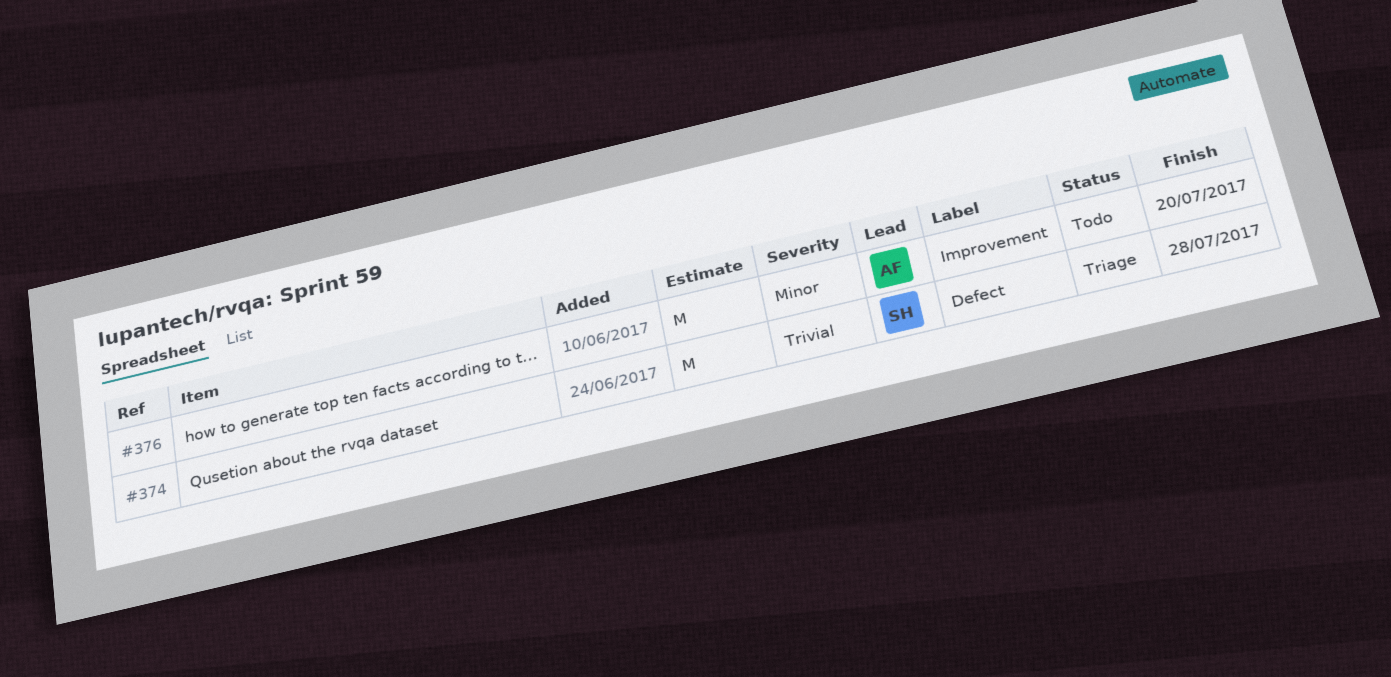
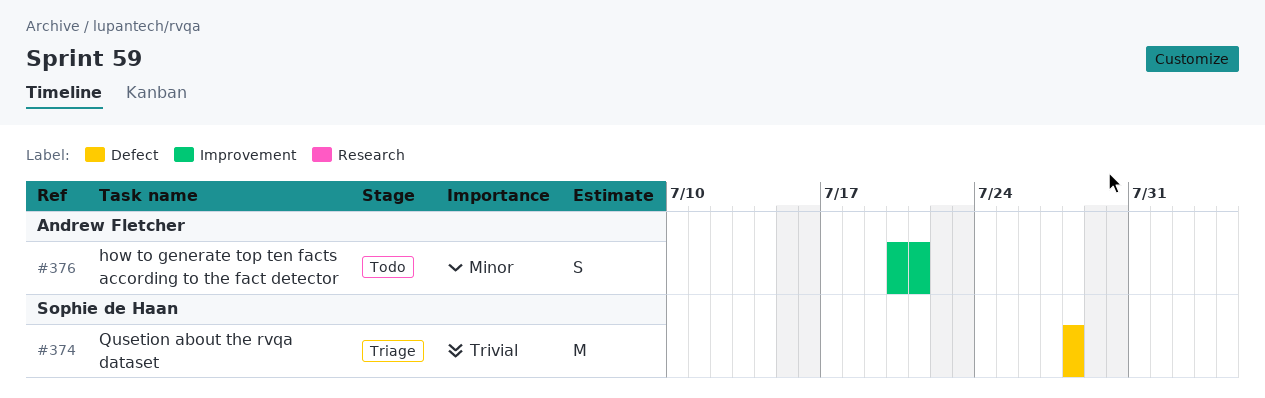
#376, estimate: M -> S
#376, due: Jul 20 -> Jul 21

